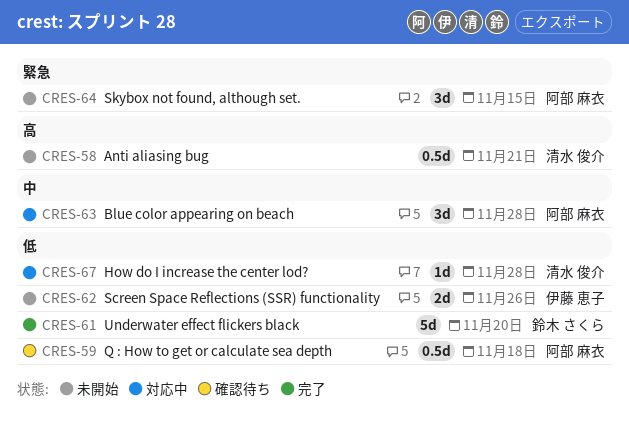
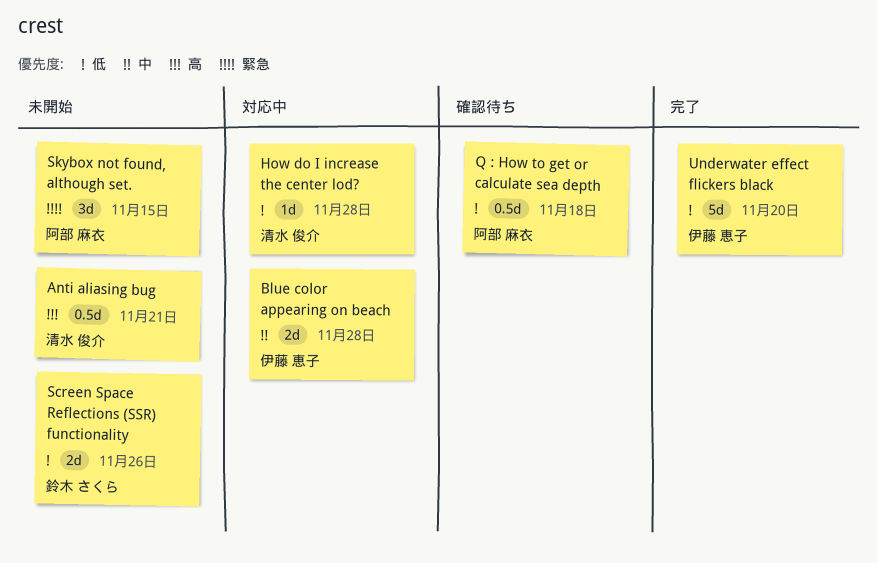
Blue color appearing on beach, owner: 阿部 麻衣 -> 伊藤 恵子
Blue color appearing on beach, estimate: 3d -> 2d
Screen Space Reflections (SSR) functionality, owner: 伊藤 恵子 -> 鈴木 さくら
Underwater effect flickers black, owner: 鈴木 さくら -> 伊藤 恵子

